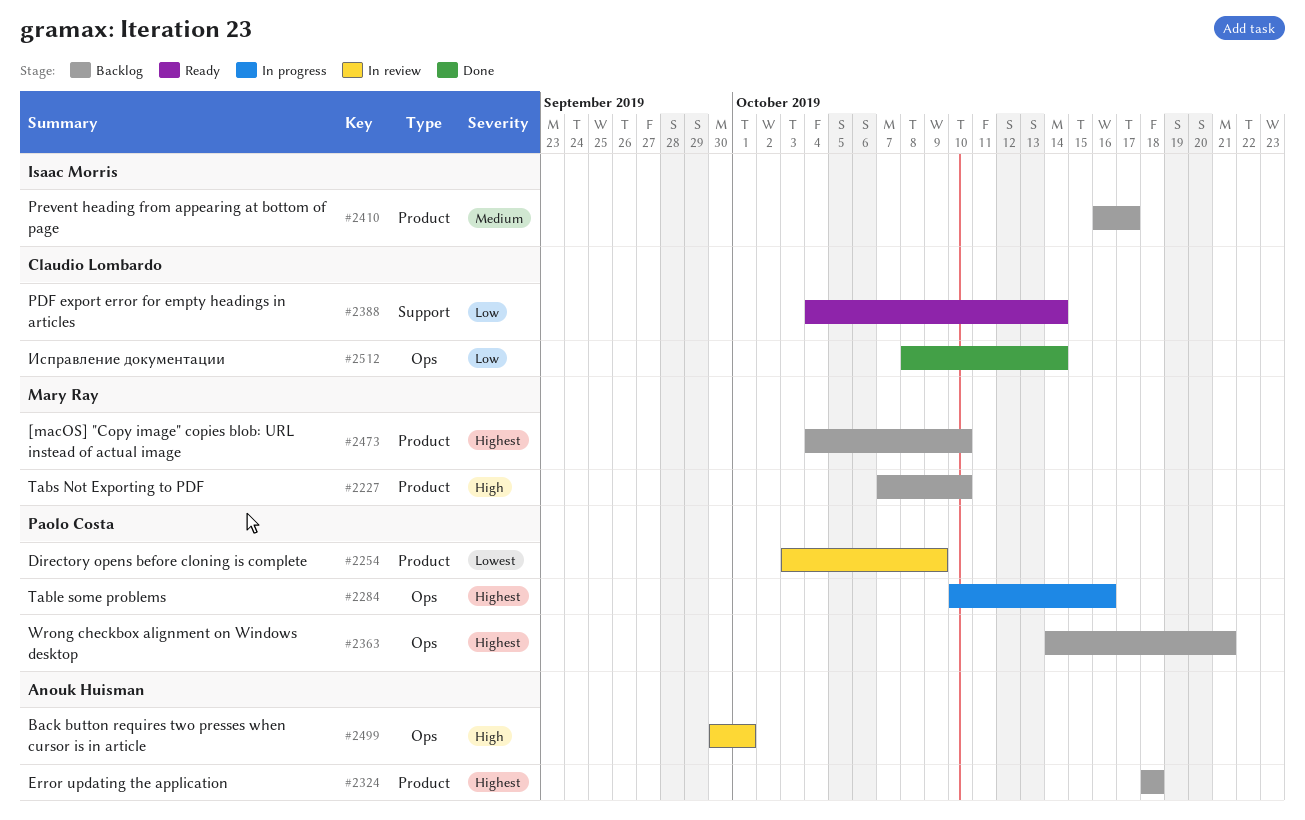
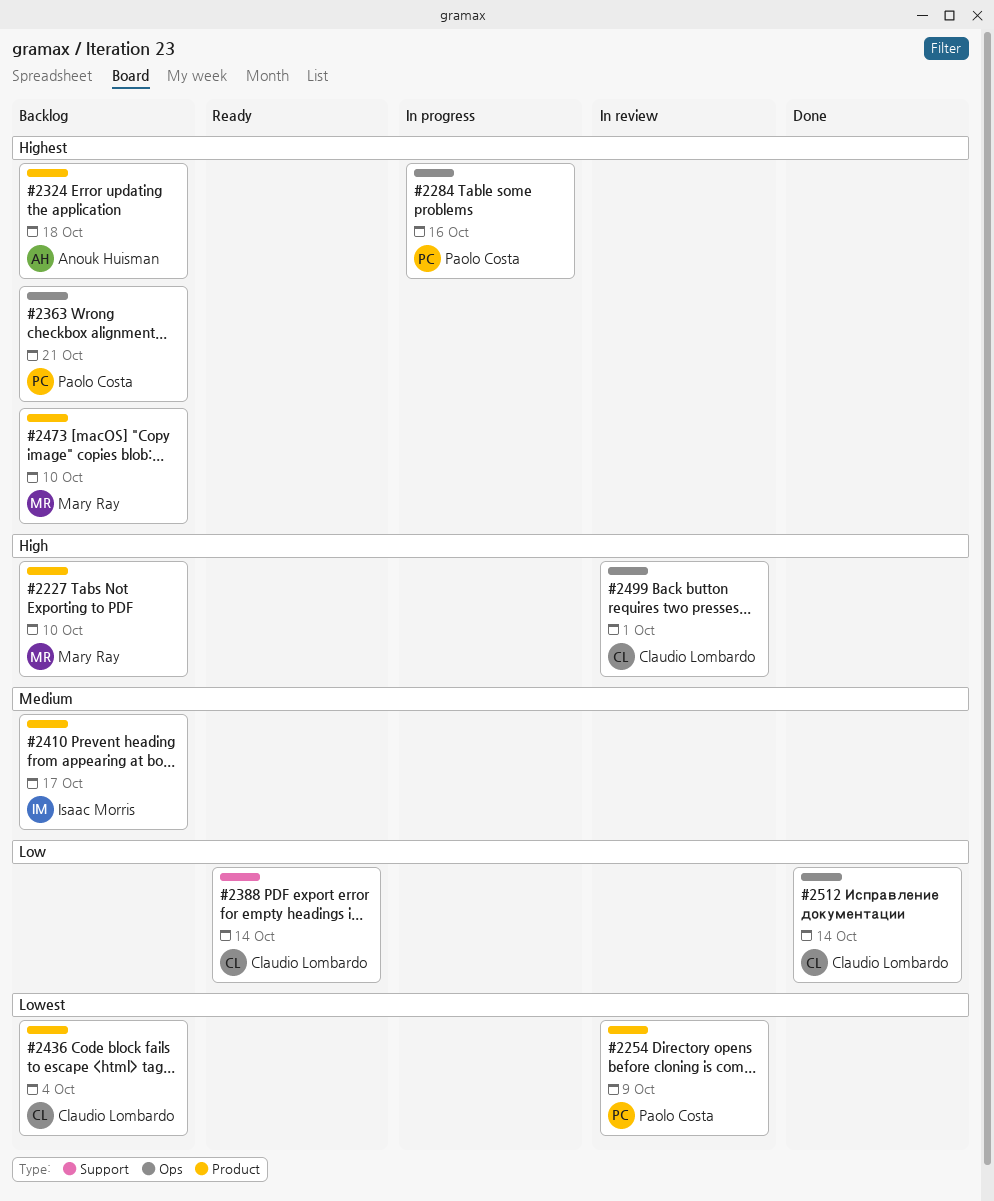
#2436: none -> present
#2499, owner: Anouk Huisman -> Claudio Lombardo

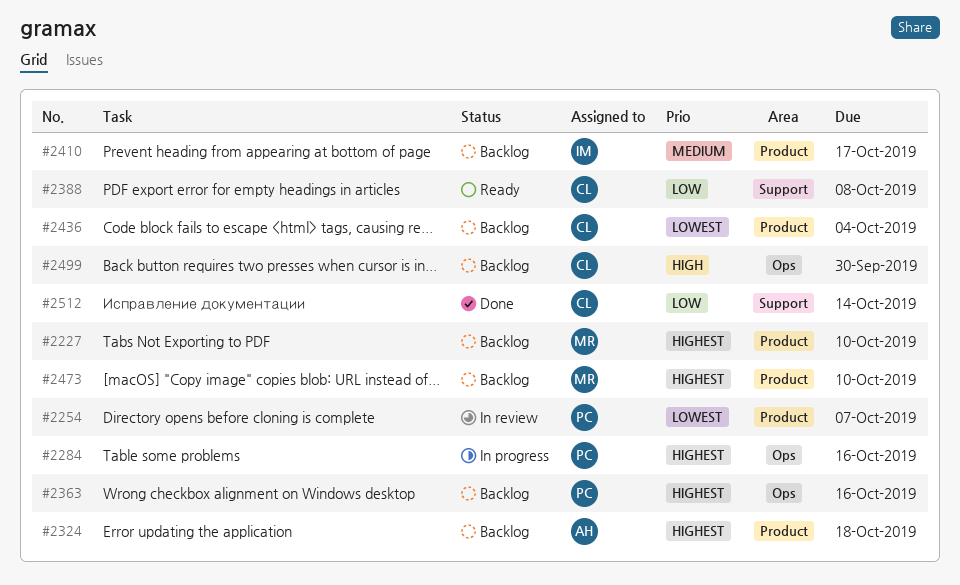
#2227, priority: High -> Highest
#2254, due: Oct 9 -> Oct 7
#2363, due: Oct 21 -> Oct 16
#2388, due: Oct 14 -> Oct 8
#2499, status: In review -> Backlog
#2499, due: Oct 1 -> Sep 30
#2512, label: Ops -> Support

